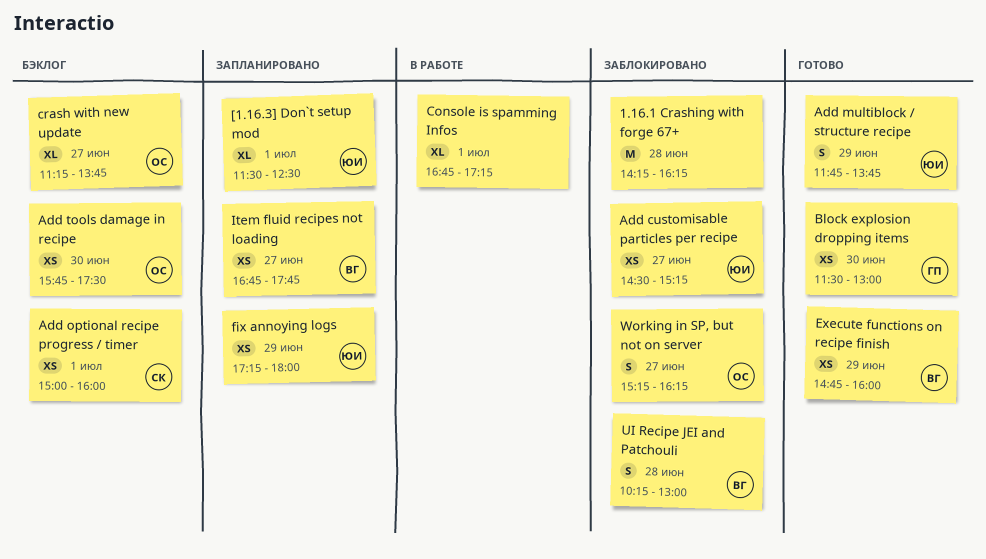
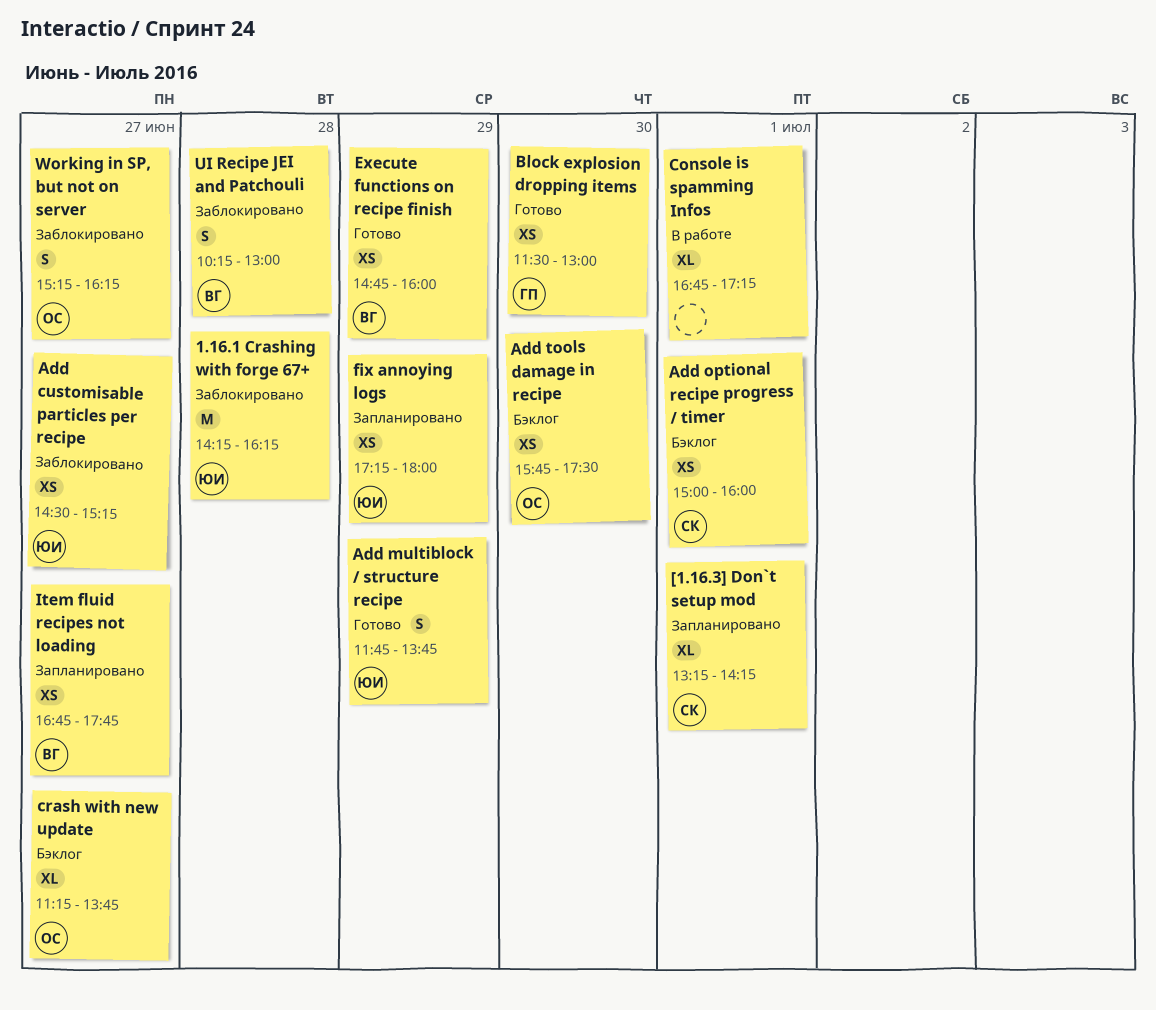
1.16.1 Crashing with forge 67+, owner: none -> ЮИ
[1.16.3] Don`t setup mod, owner: ЮИ -> СК
[1.16.3] Don`t setup mod, begins: 11:30 -> 13:15
[1.16.3] Don`t setup mod, ends: 12:30 -> 14:15

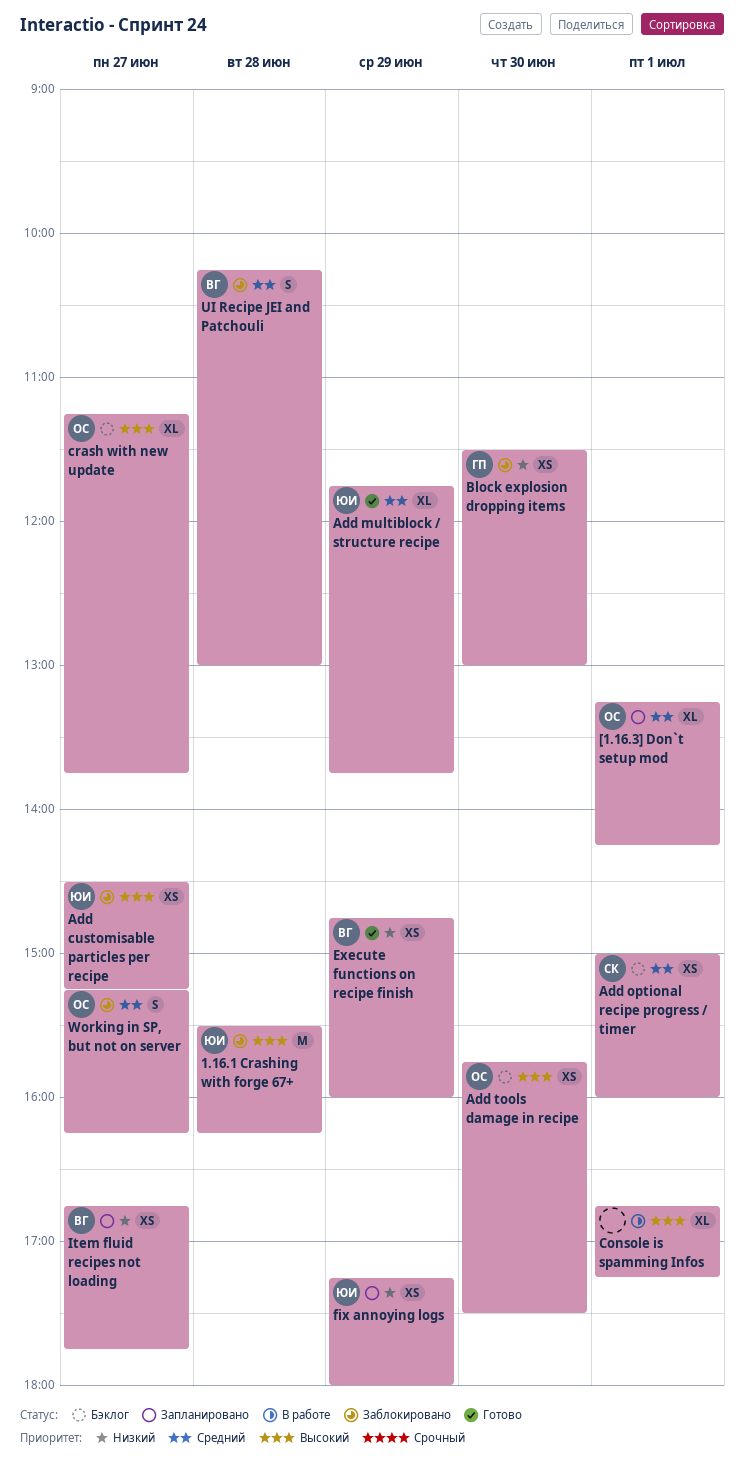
1.16.1 Crashing with forge 67+, begins: 14:15 -> 15:30
[1.16.3] Don`t setup mod, owner: СК -> ОС
Add multiblock / structure recipe, estimate: S -> XL
Block explosion dropping items, status: Готово -> Заблокировано

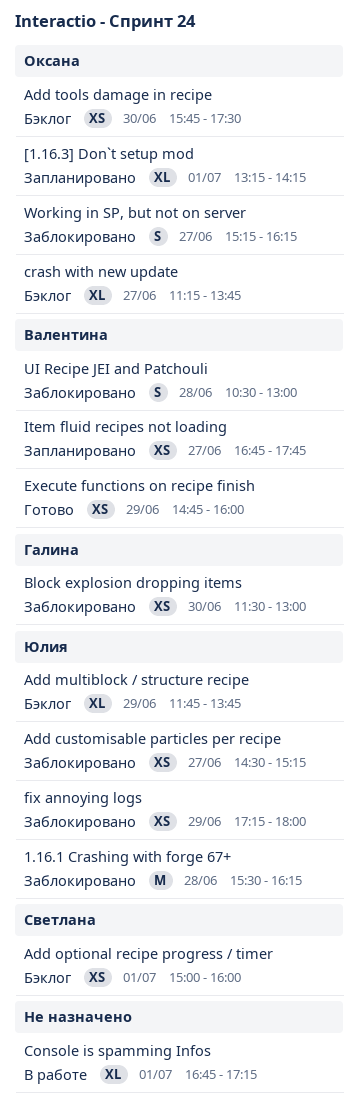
Add multiblock / structure recipe, status: Готово -> Бэклог
fix annoying logs, status: Запланировано -> Заблокировано
UI Recipe JEI and Patchouli, begins: 10:15 -> 10:30

